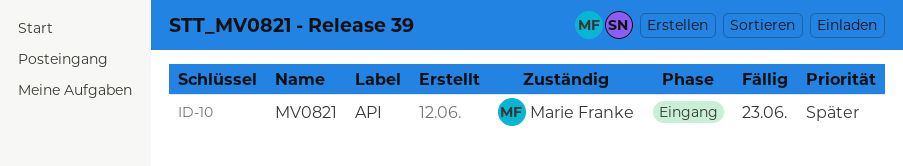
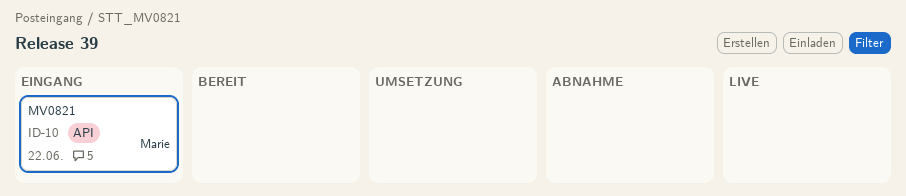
ID-10, due: Jun 23 -> Jun 22

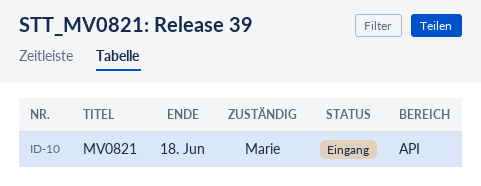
ID-10, due: Jun 22 -> Jun 18

